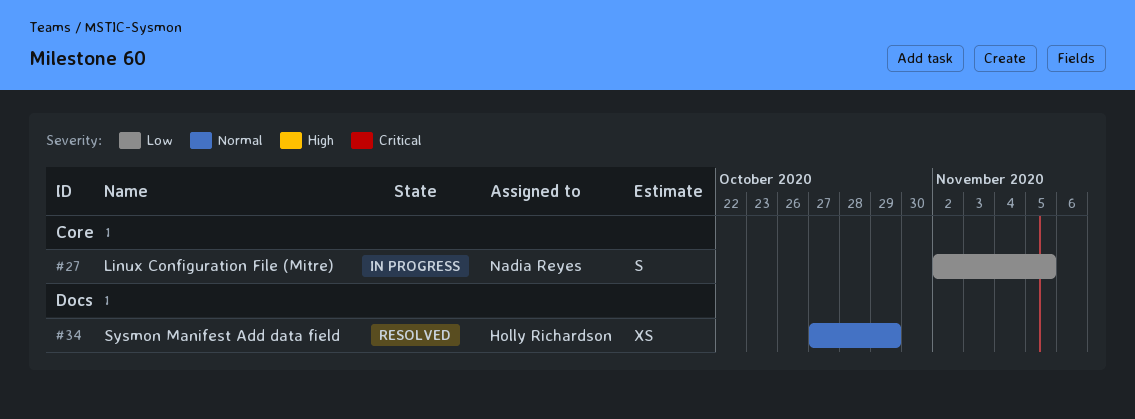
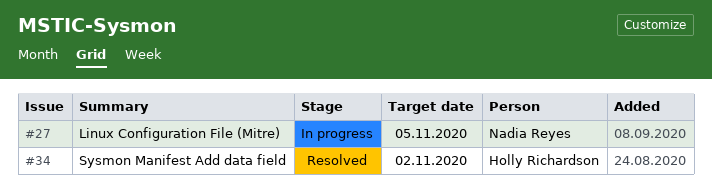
#34, due: Oct 29 -> Nov 2

